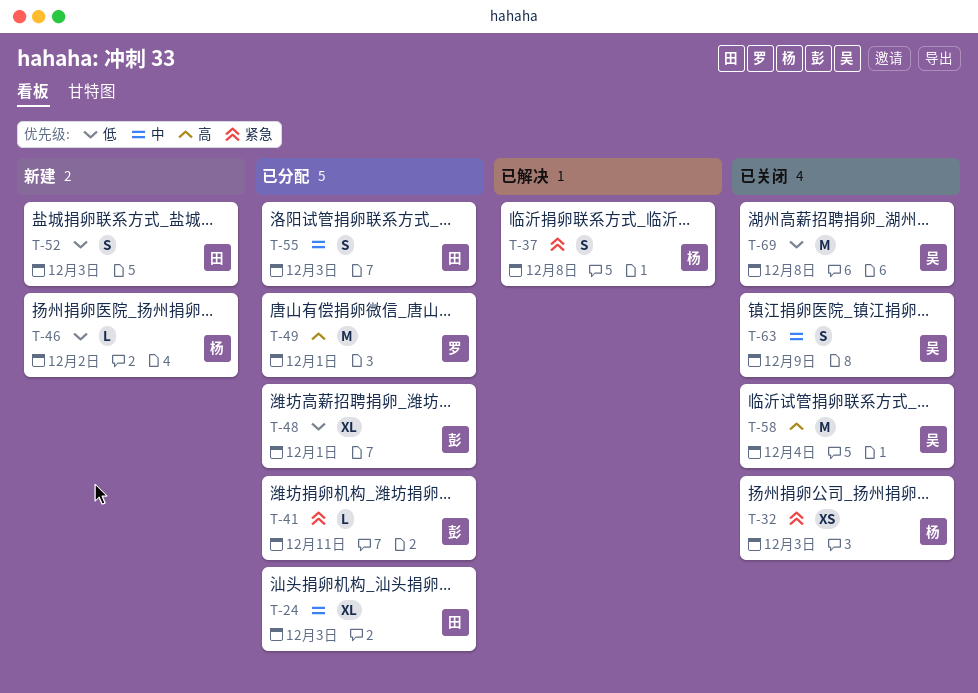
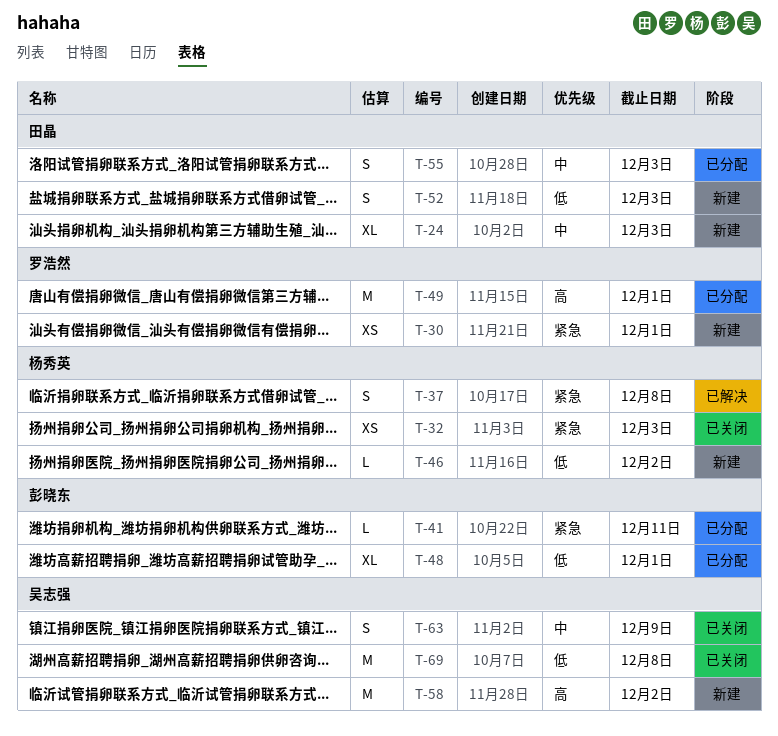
T-24, status: 已分配 -> 新建
T-30: none -> present
T-58, status: 已关闭 -> 新建
T-58, due: Dec 4 -> Dec 2

